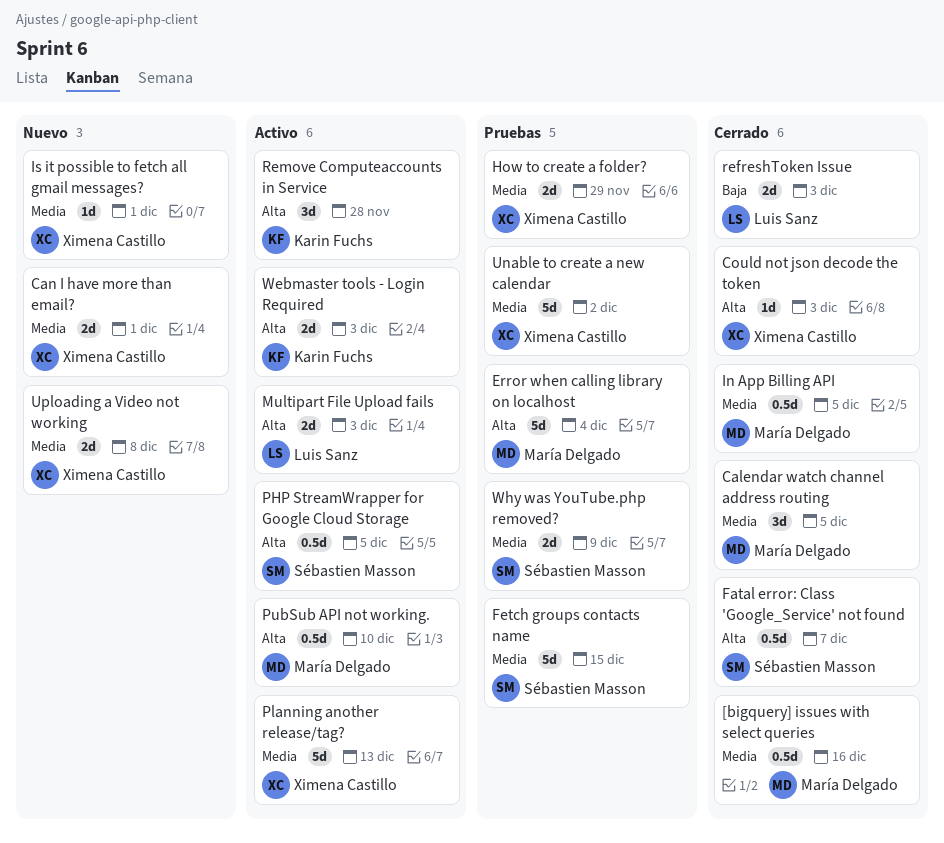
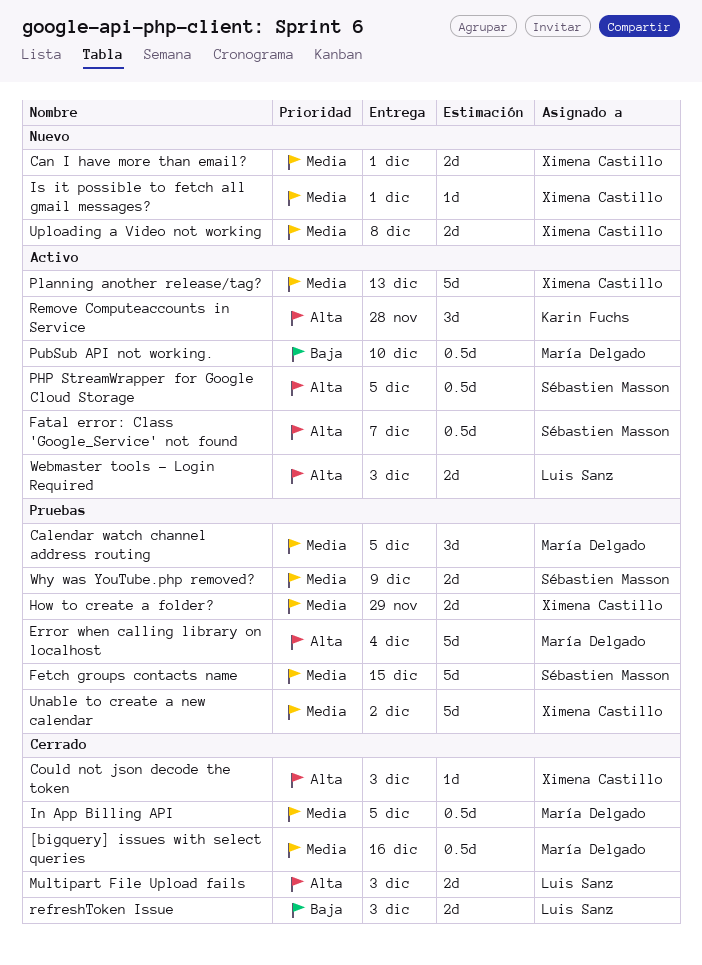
Calendar watch channel address routing, status: Cerrado -> Pruebas
Fatal error: Class 'Google_Service' not found, status: Cerrado -> Activo
Multipart File Upload fails, status: Activo -> Cerrado
PubSub API not working., priority: Alta -> Baja
Webmaster tools - Login Required, owner: Karin Fuchs -> Luis Sanz

